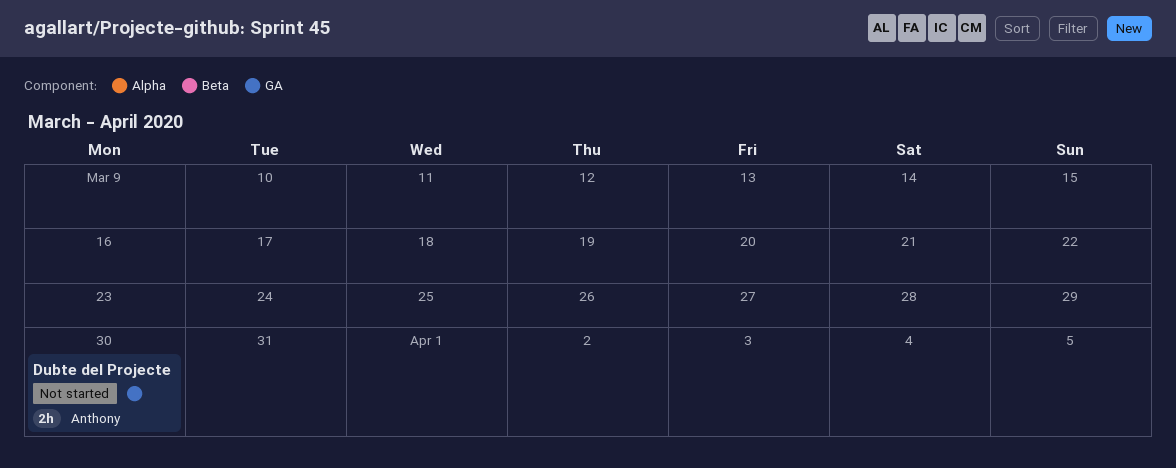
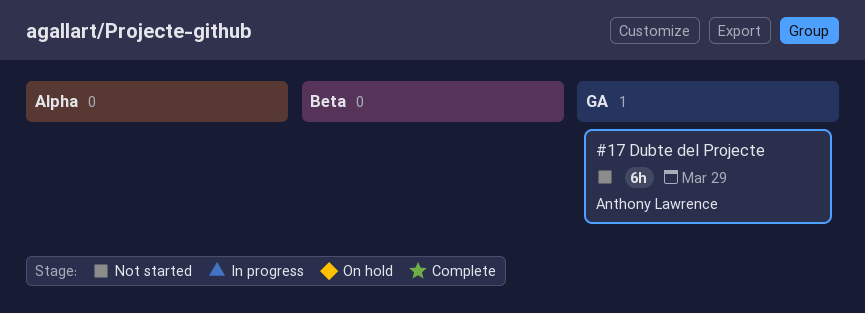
Dubte del Projecte, estimate: 2h -> 6h
Dubte del Projecte, due: Mar 30 -> Mar 29

